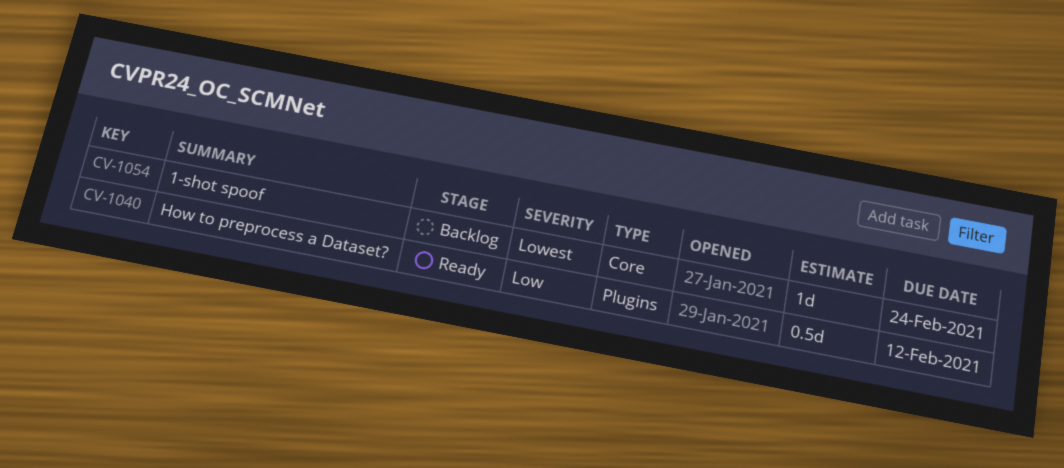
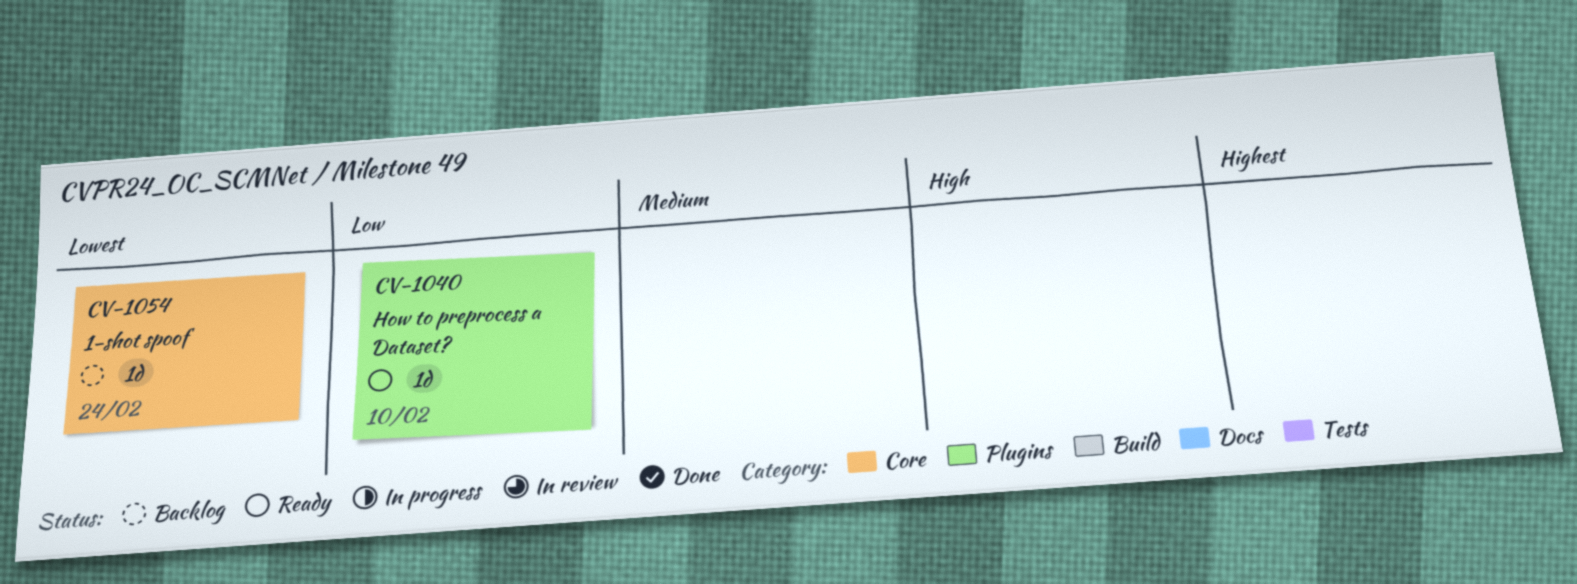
CV-1040, estimate: 0.5d -> 1d
CV-1040, due: Feb 12 -> Feb 10

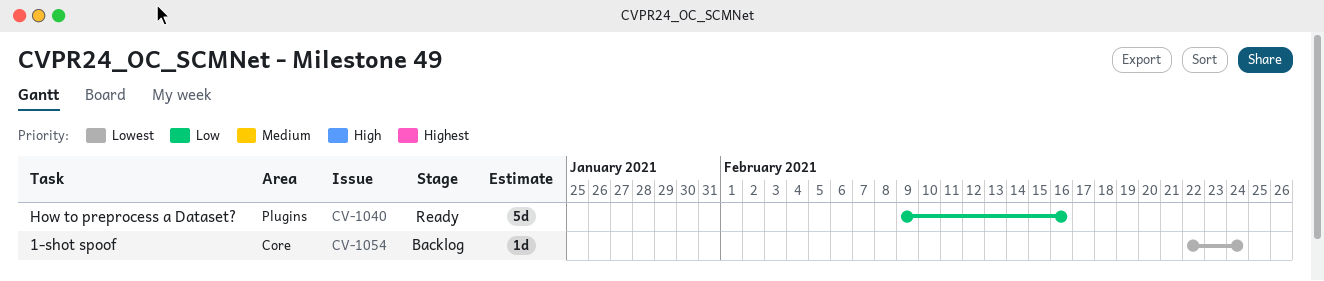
CV-1040, estimate: 1d -> 5d
CV-1040, due: Feb 10 -> Feb 16

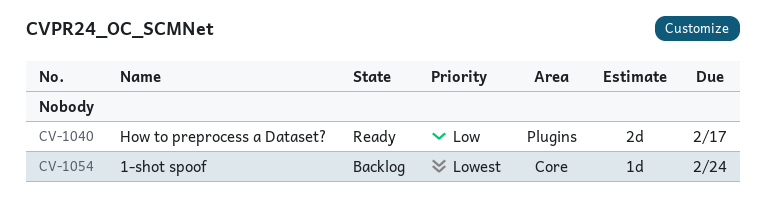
CV-1040, estimate: 5d -> 2d
CV-1040, due: Feb 16 -> Feb 17

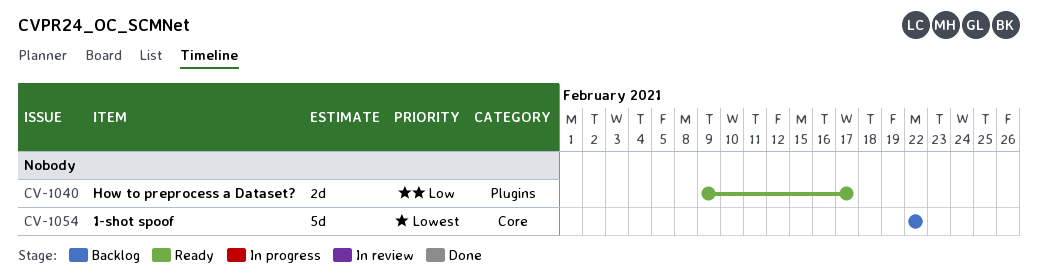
CV-1054, estimate: 1d -> 5d
CV-1054, due: Feb 24 -> Feb 22

